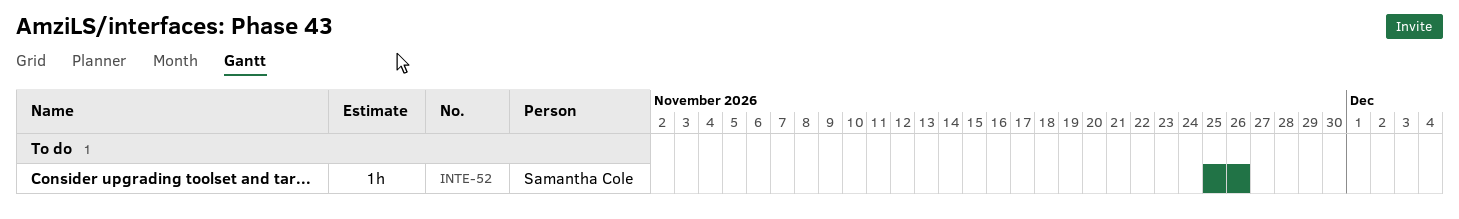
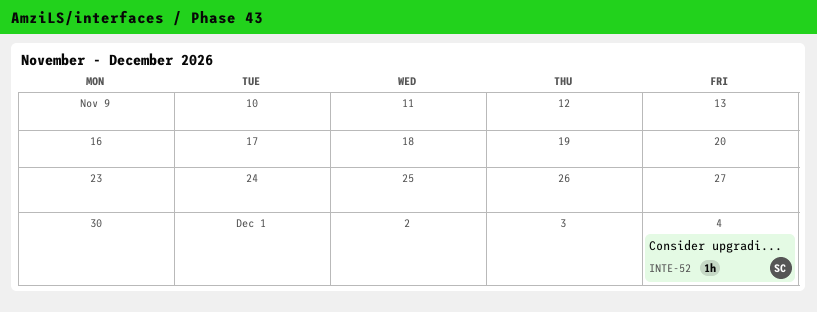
INTE-52, due: Nov 26 -> Dec 4

